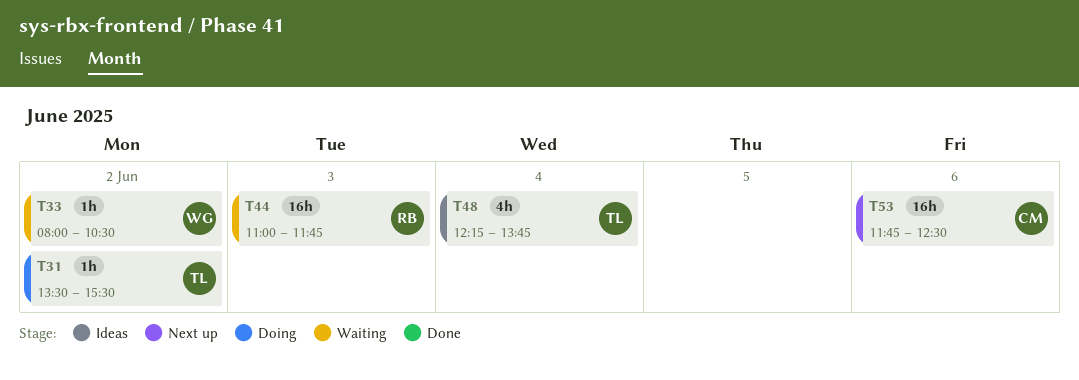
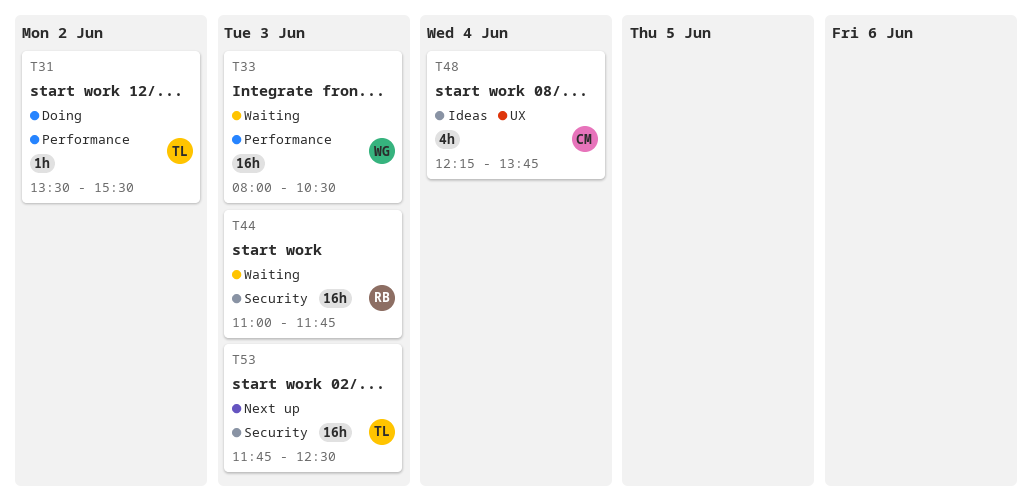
T33, estimate: 1h -> 16h
T33, day: Jun 2 -> Jun 3
T48, owner: TL -> CM
T53, owner: CM -> TL
T53, day: Jun 6 -> Jun 3

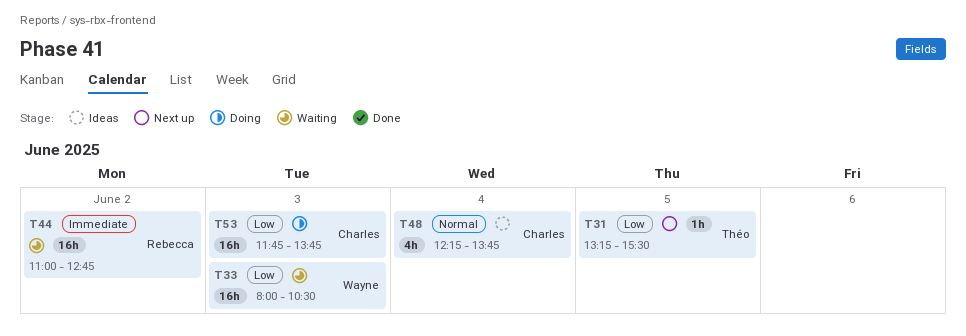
T31, status: Doing -> Next up
T31, day: Jun 2 -> Jun 5
T31, begins: 13:30 -> 13:15
T44, day: Jun 3 -> Jun 2
T44, ends: 11:45 -> 12:45
T53, status: Next up -> Doing
T53, owner: Théo -> Charles
T53, ends: 12:30 -> 13:45

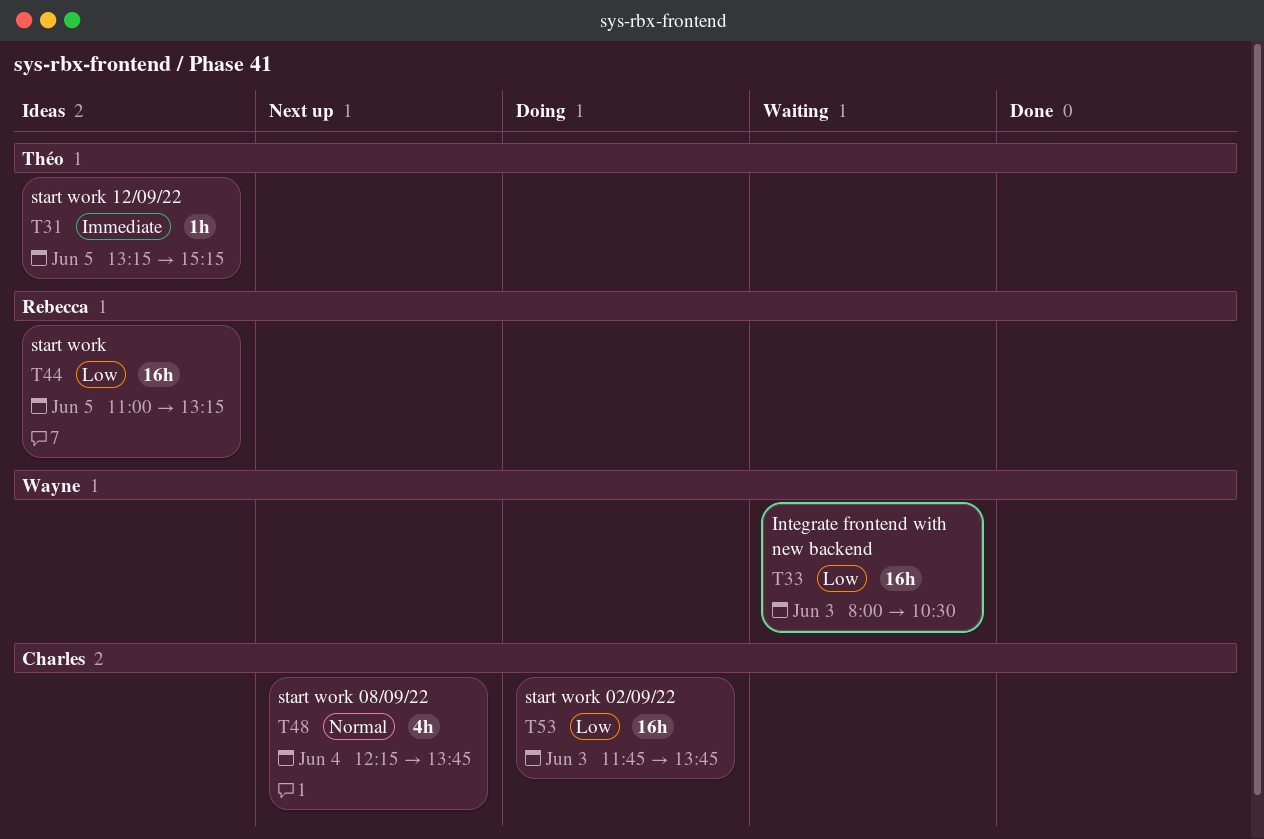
T31, status: Next up -> Ideas
T31, priority: Low -> Immediate
T31, ends: 15:30 -> 15:15
T44, status: Waiting -> Ideas
T44, priority: Immediate -> Low
T44, day: Jun 2 -> Jun 5
T44, ends: 12:45 -> 13:15
T48, status: Ideas -> Next up

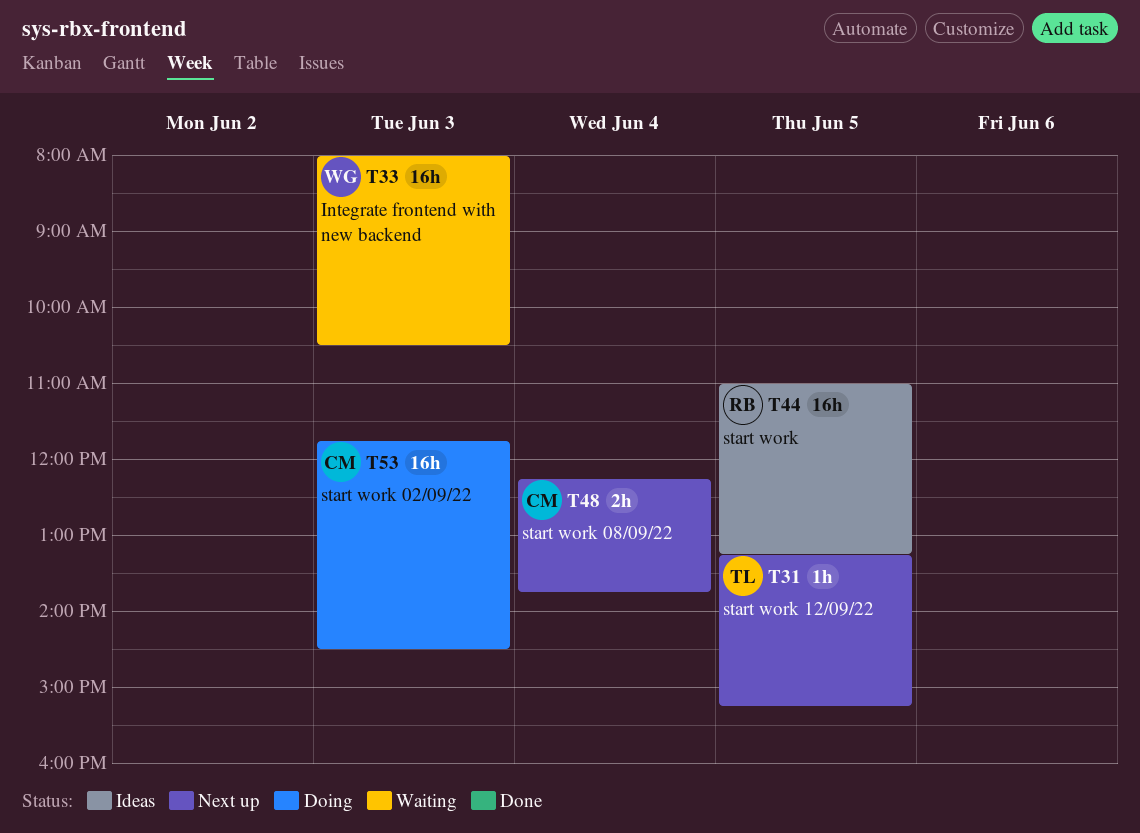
T31, status: Ideas -> Next up
T48, estimate: 4h -> 2h
T53, ends: 13:45 -> 14:30

